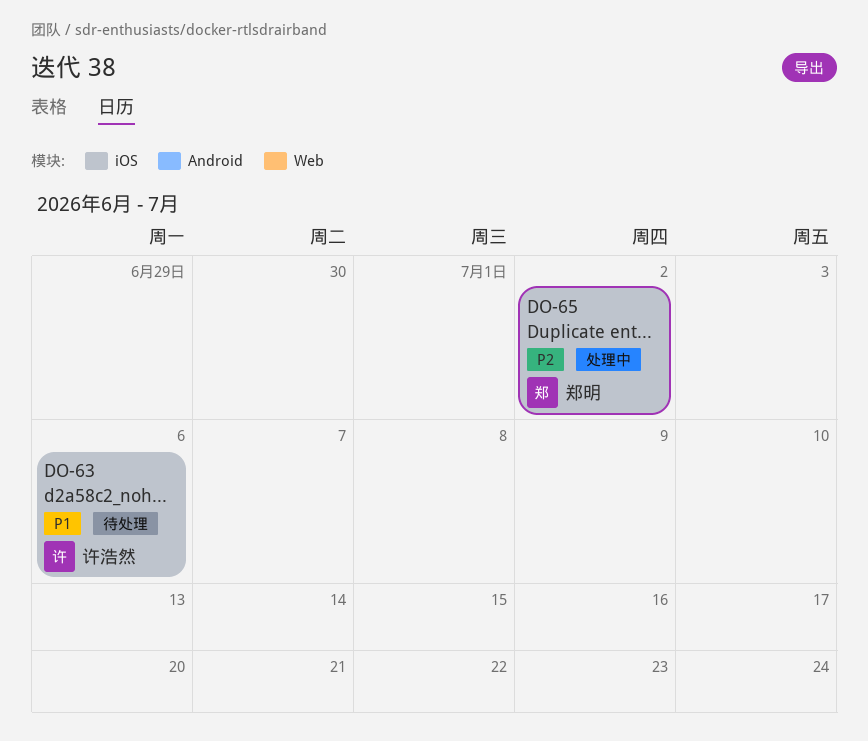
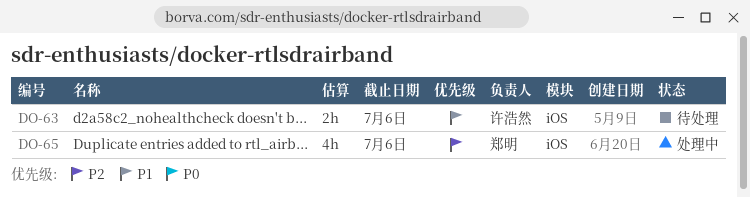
DO-65, due: Jul 2 -> Jul 6

